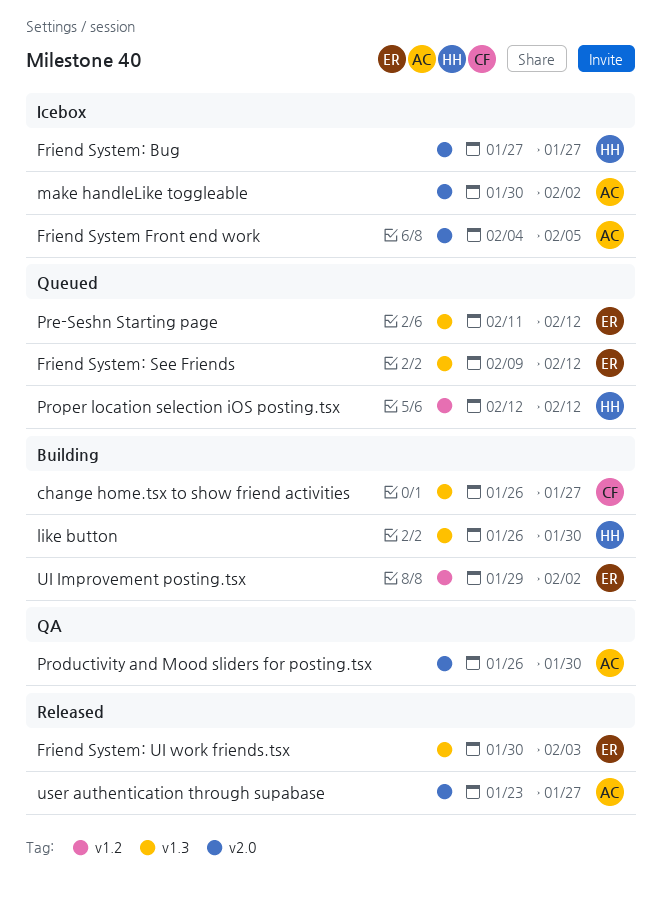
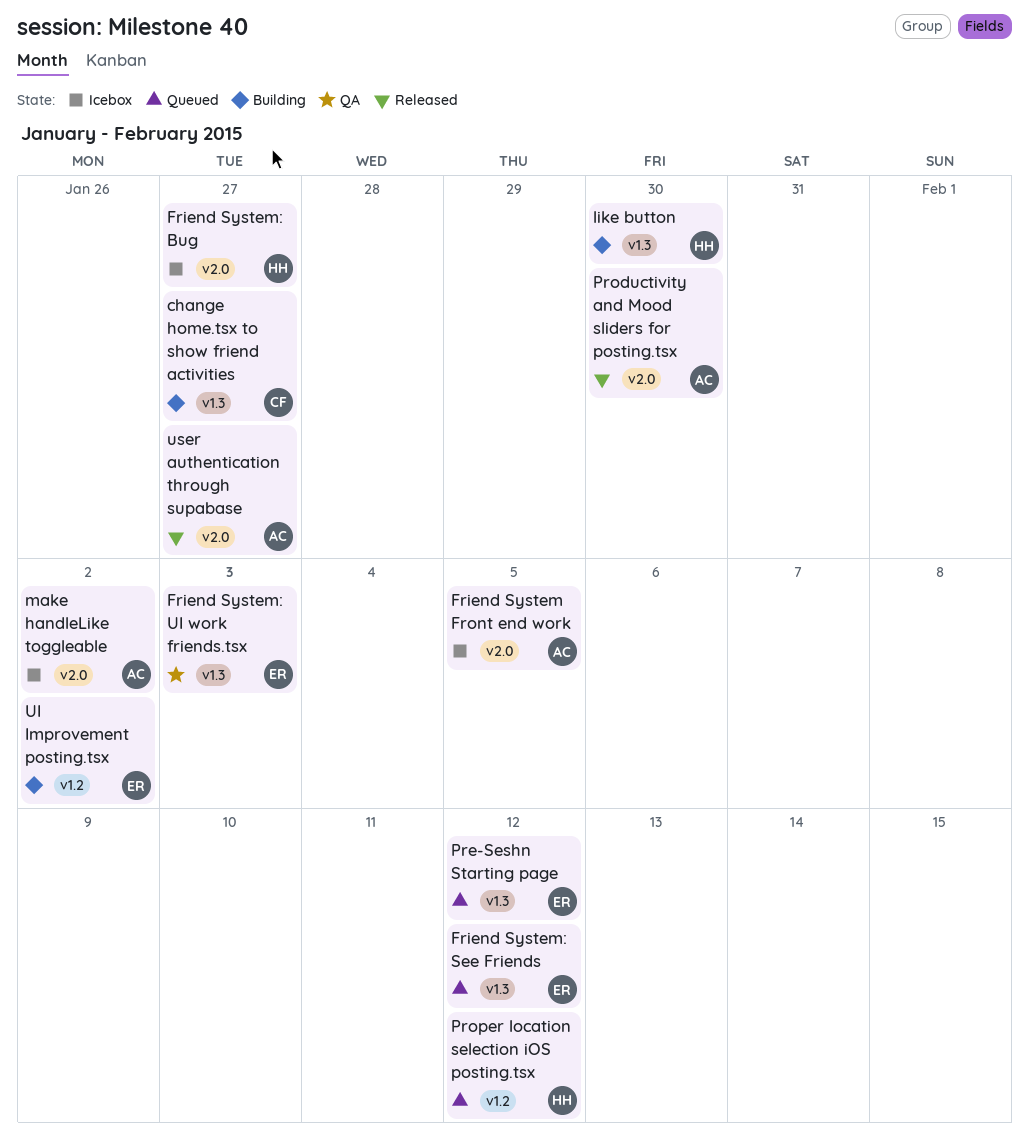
Friend System: UI work friends.tsx, status: Released -> QA
Productivity and Mood sliders for posting.tsx, status: QA -> Released

